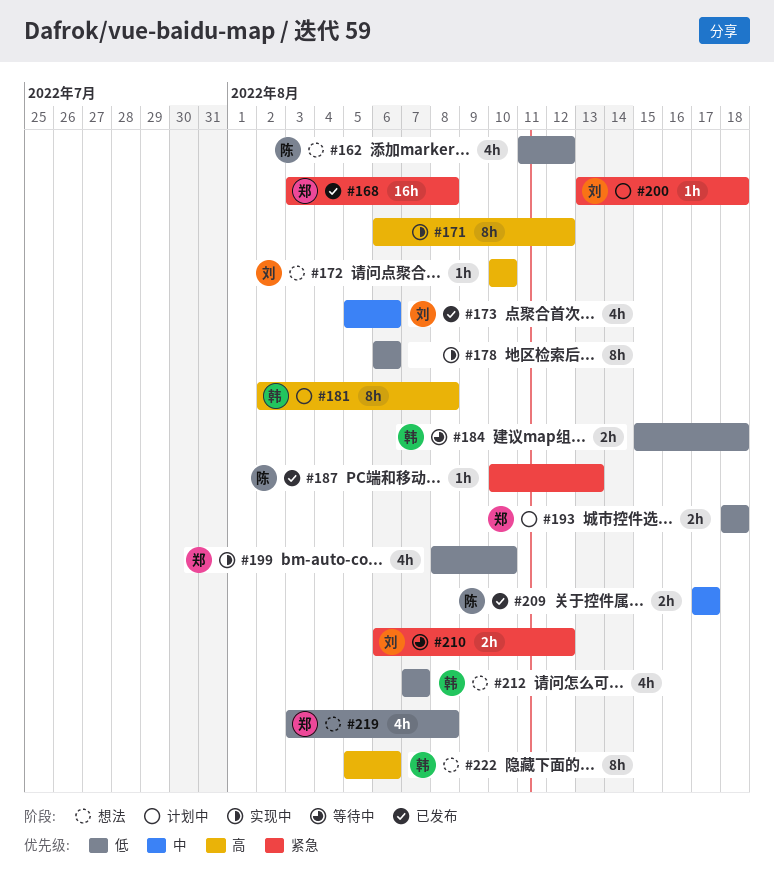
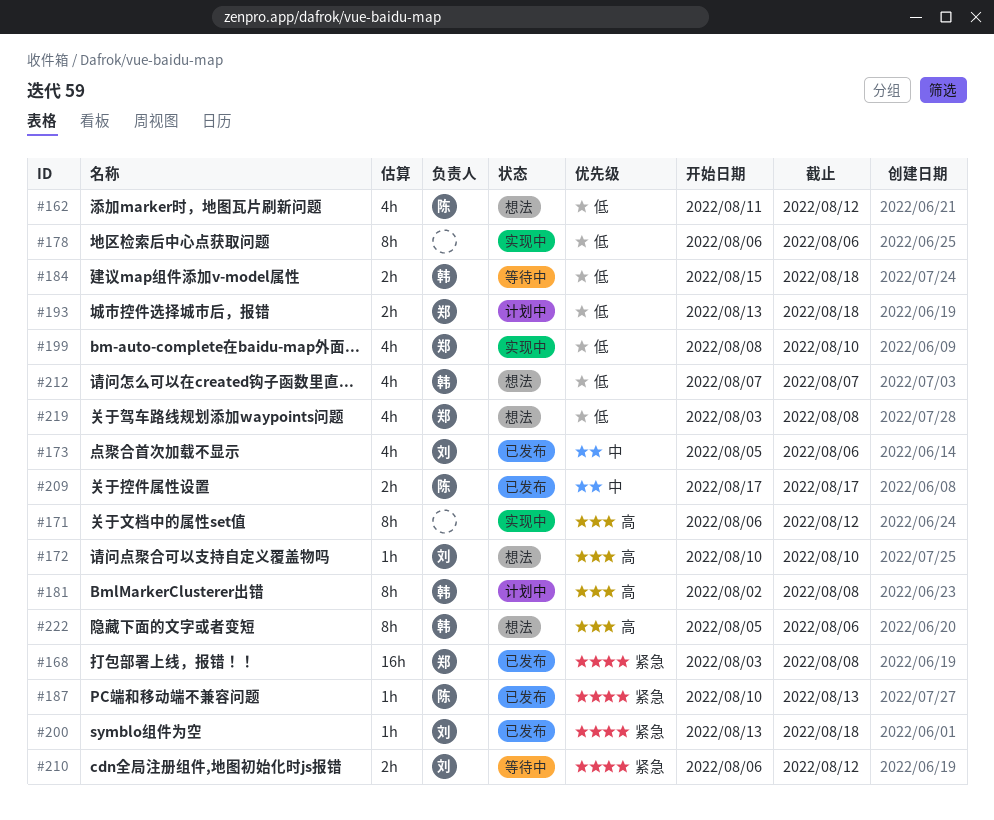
#193, start: Aug 18 -> Aug 13
#200, status: 计划中 -> 已发布

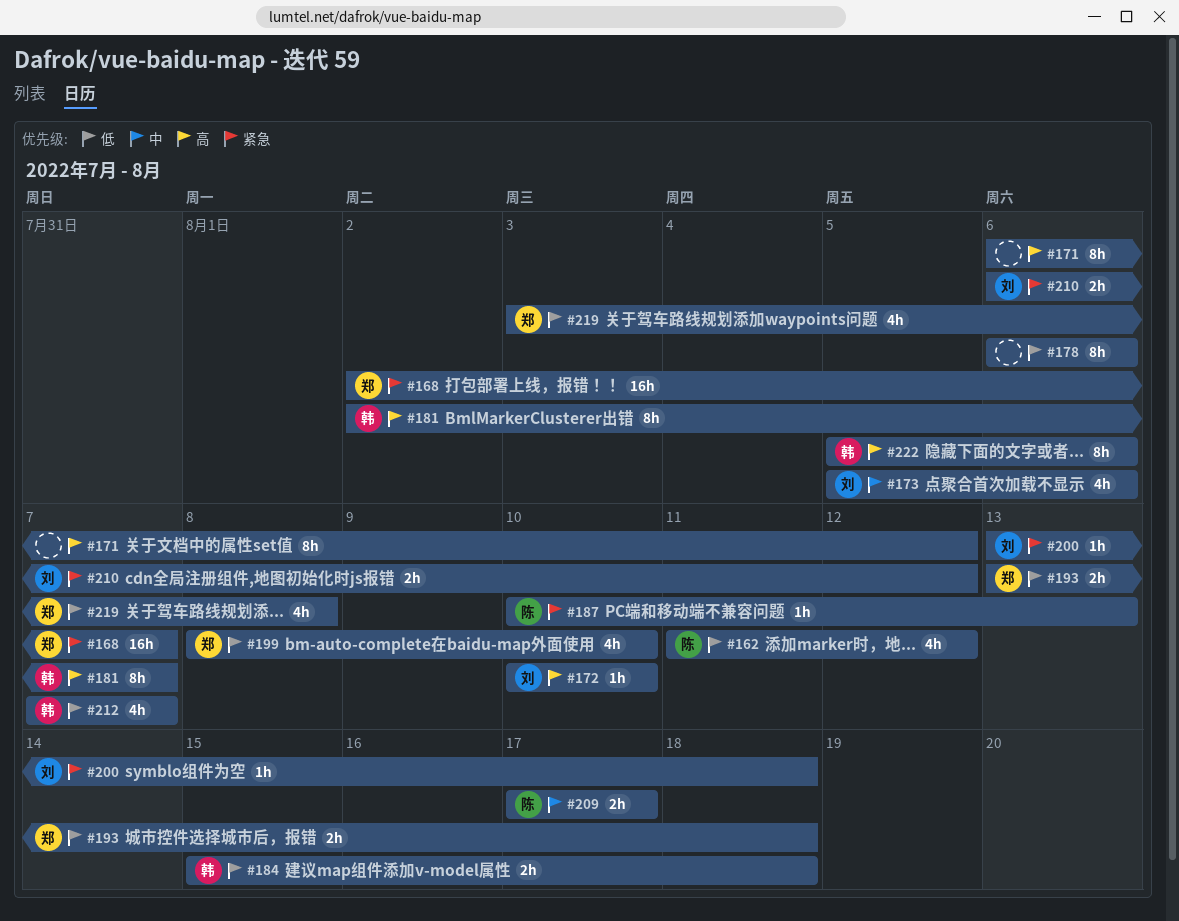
#168, start: Aug 3 -> Aug 2
#168, due: Aug 8 -> Aug 7
#181, due: Aug 8 -> Aug 7

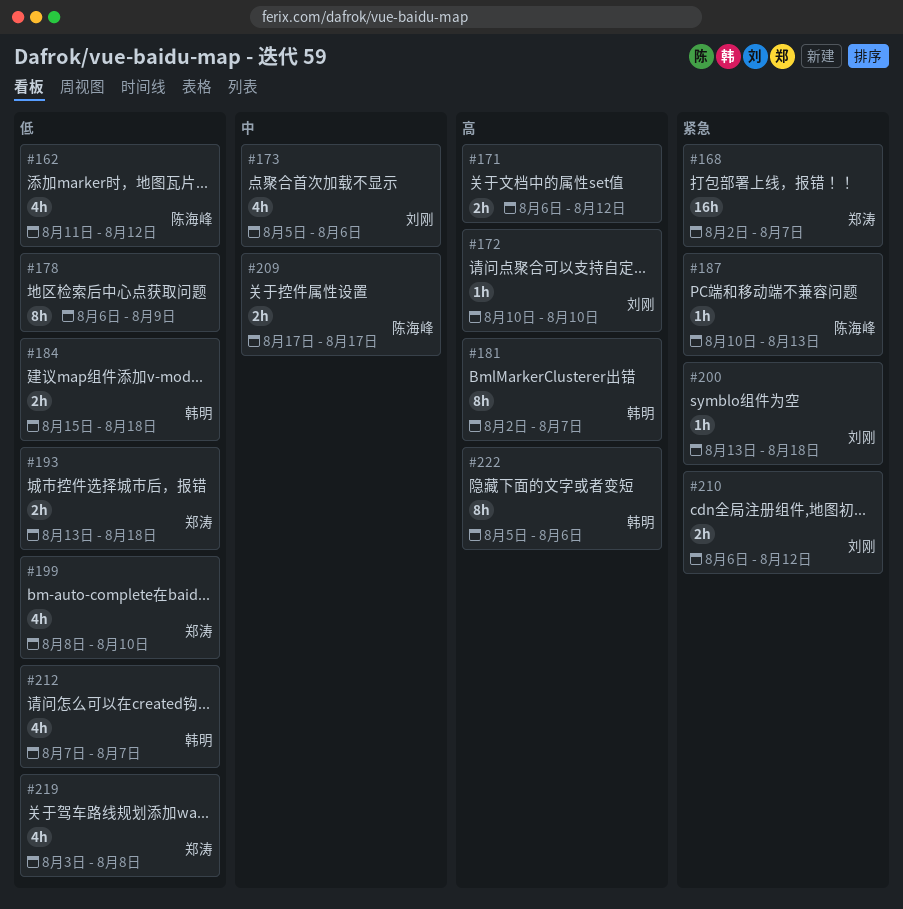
#171, estimate: 8h -> 2h
#178, due: Aug 6 -> Aug 9

